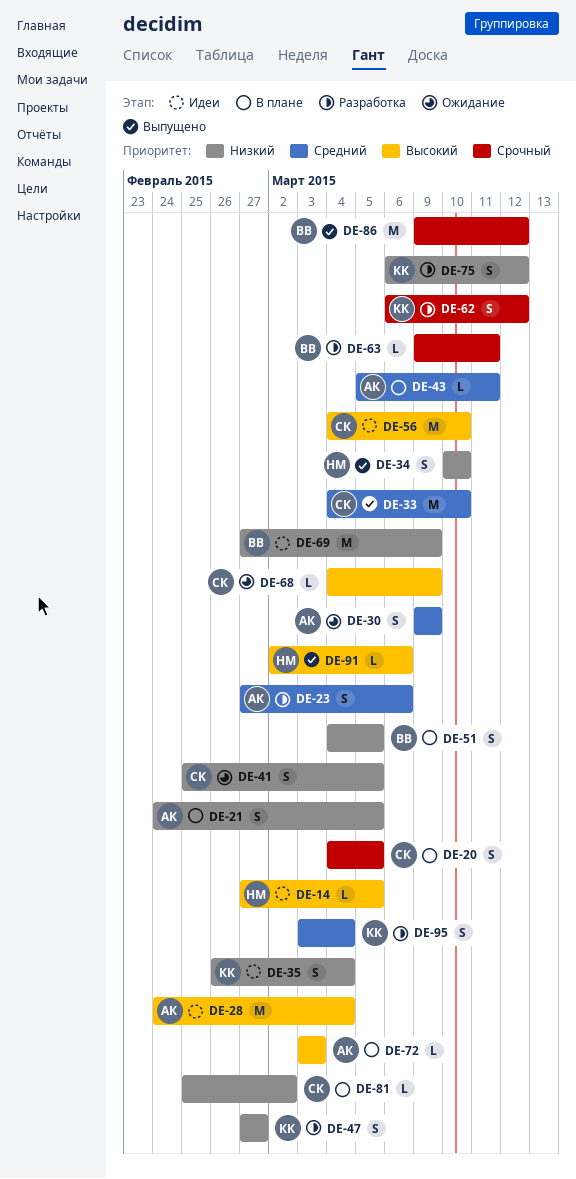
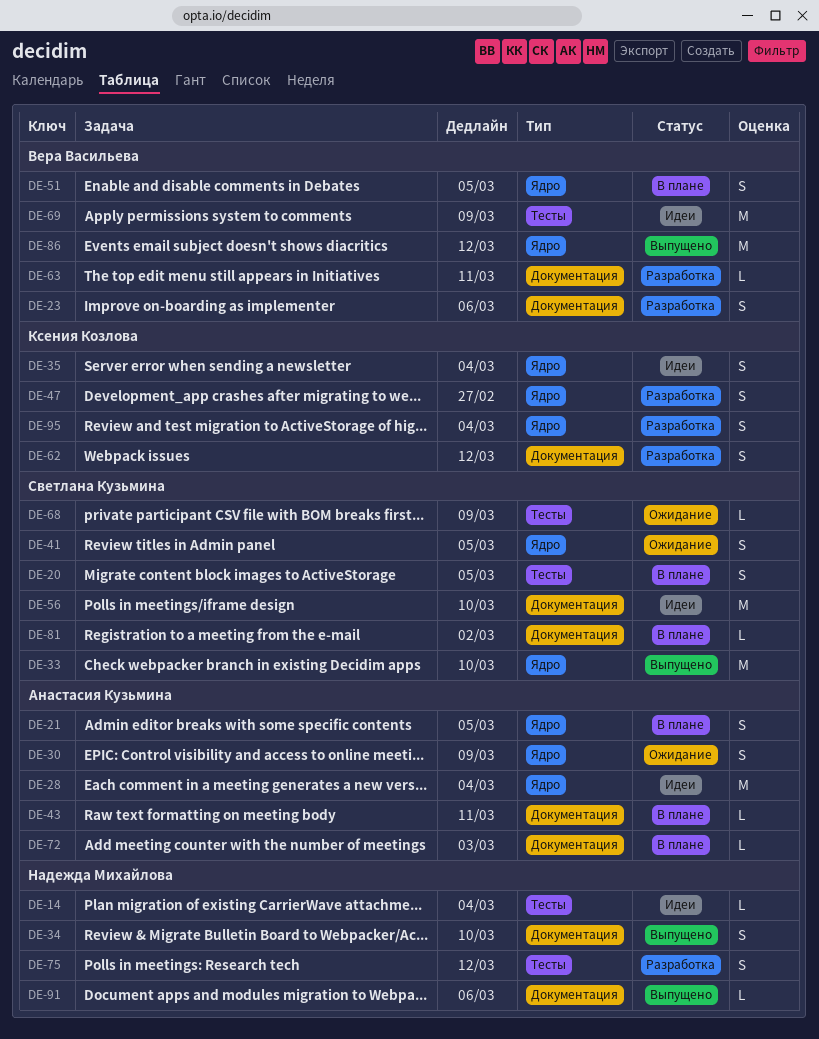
DE-14, due: Mar 5 -> Mar 4
DE-23, owner: Анастасия Кузьмина -> Вера Васильева
DE-75, owner: Ксения Козлова -> Надежда Михайлова

